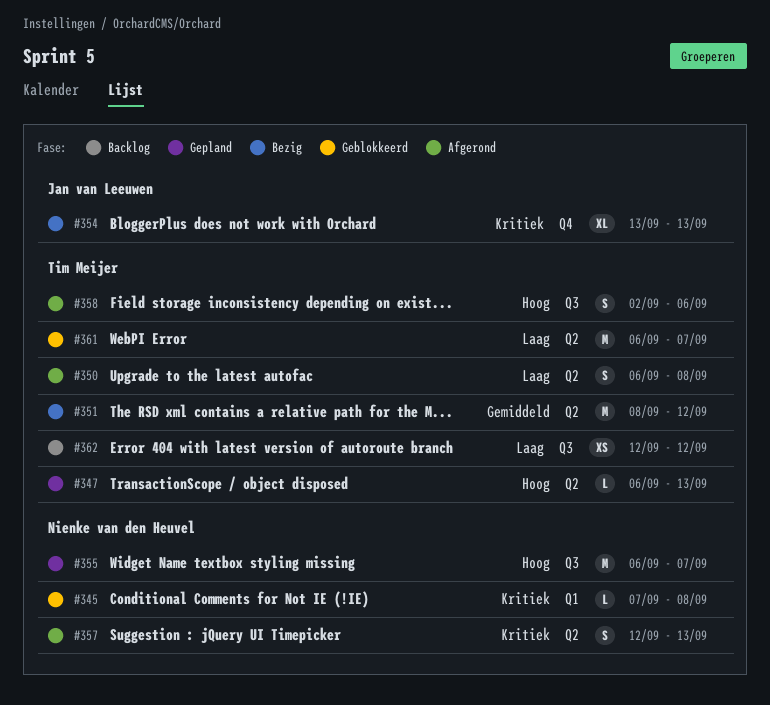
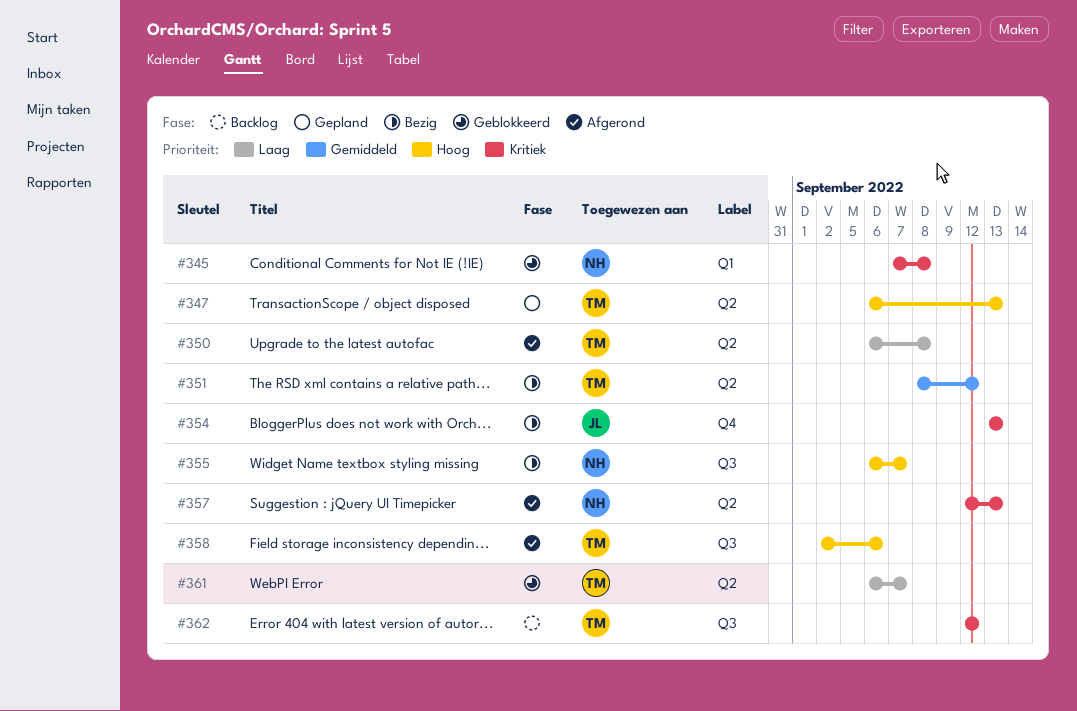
#355, status: Gepland -> Bezig
#362, priority: Laag -> Kritiek

